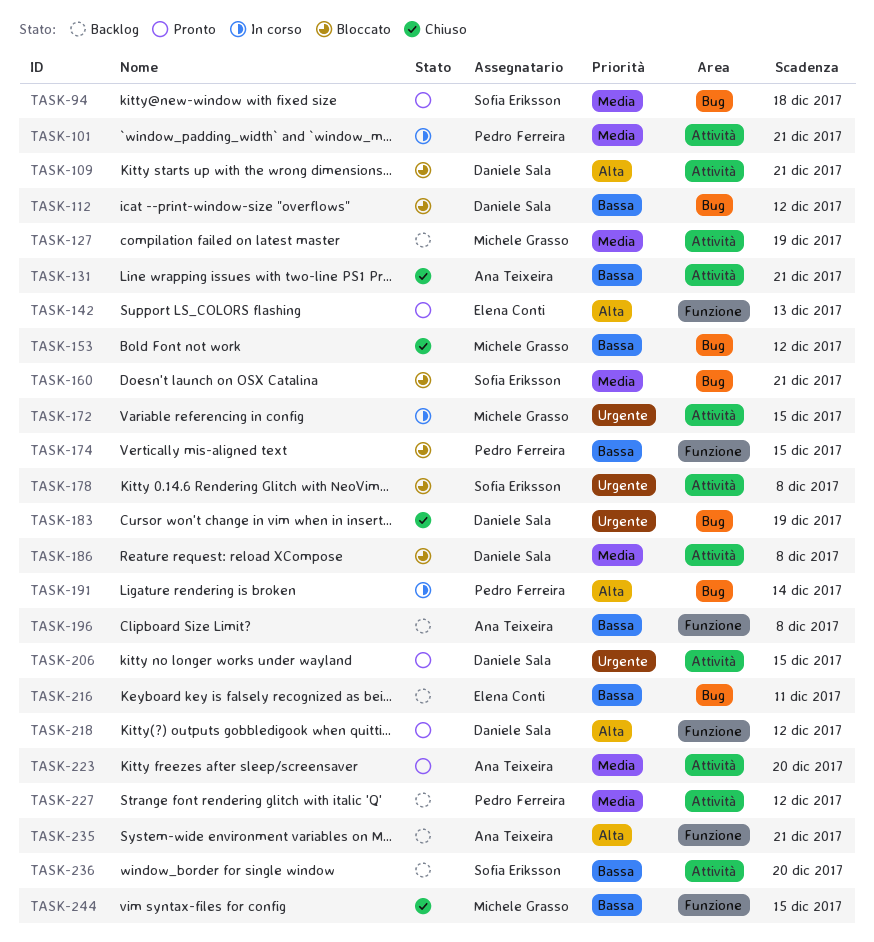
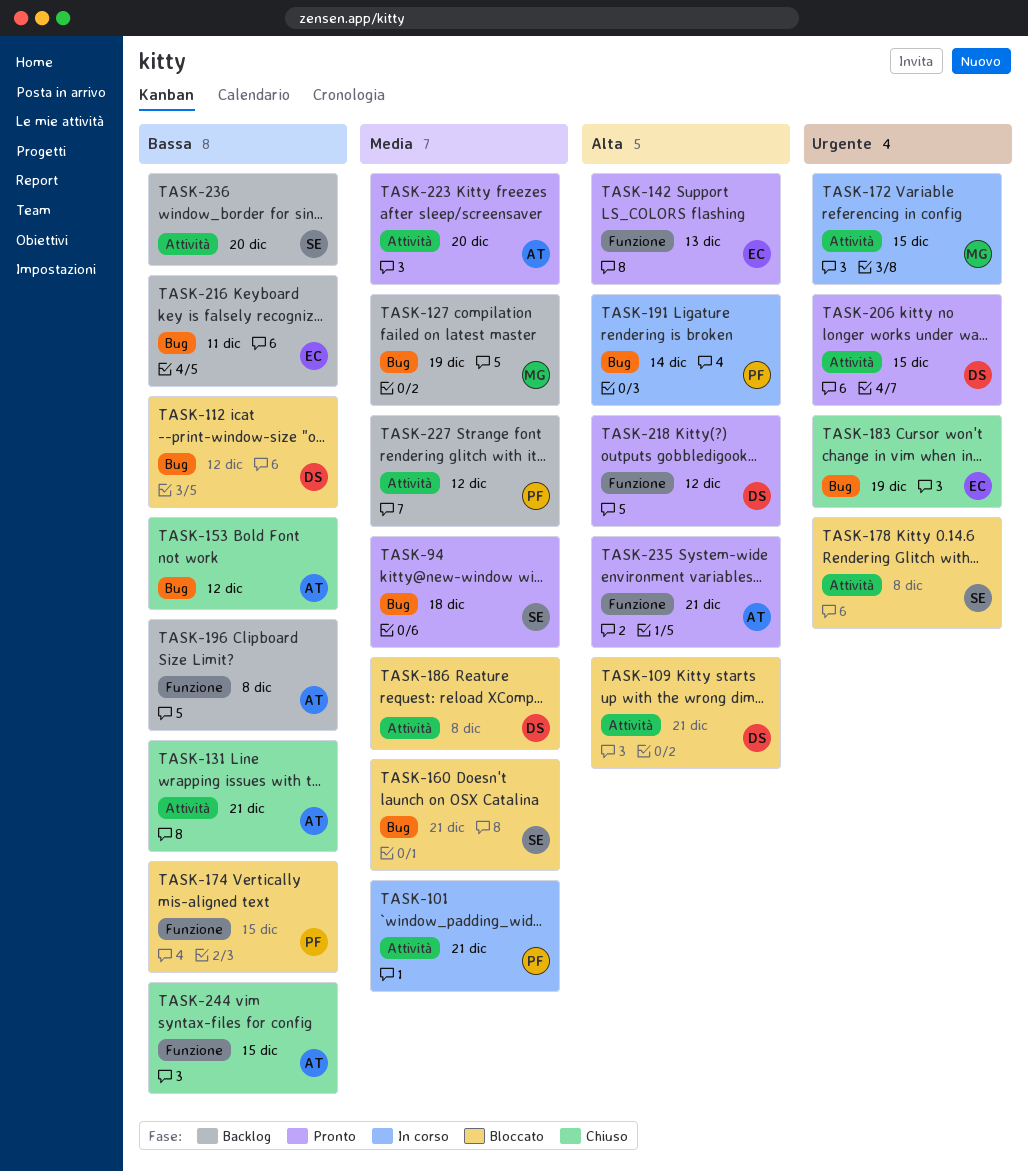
TASK-127, label: Attività -> Bug
TASK-153, owner: Michele Grasso -> Ana Teixeira
TASK-183, owner: Daniele Sala -> Elena Conti
TASK-235, status: Backlog -> Pronto
TASK-244, owner: Michele Grasso -> Ana Teixeira

